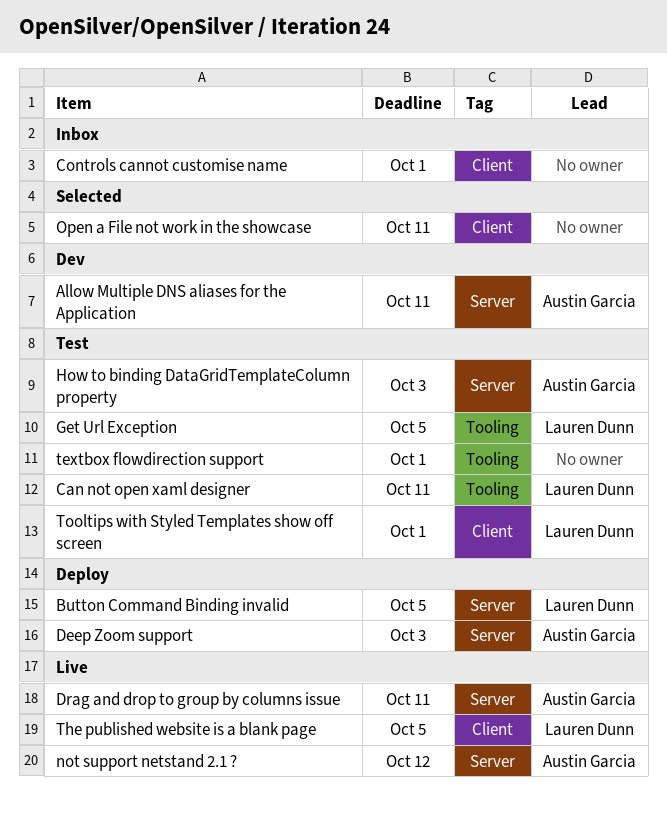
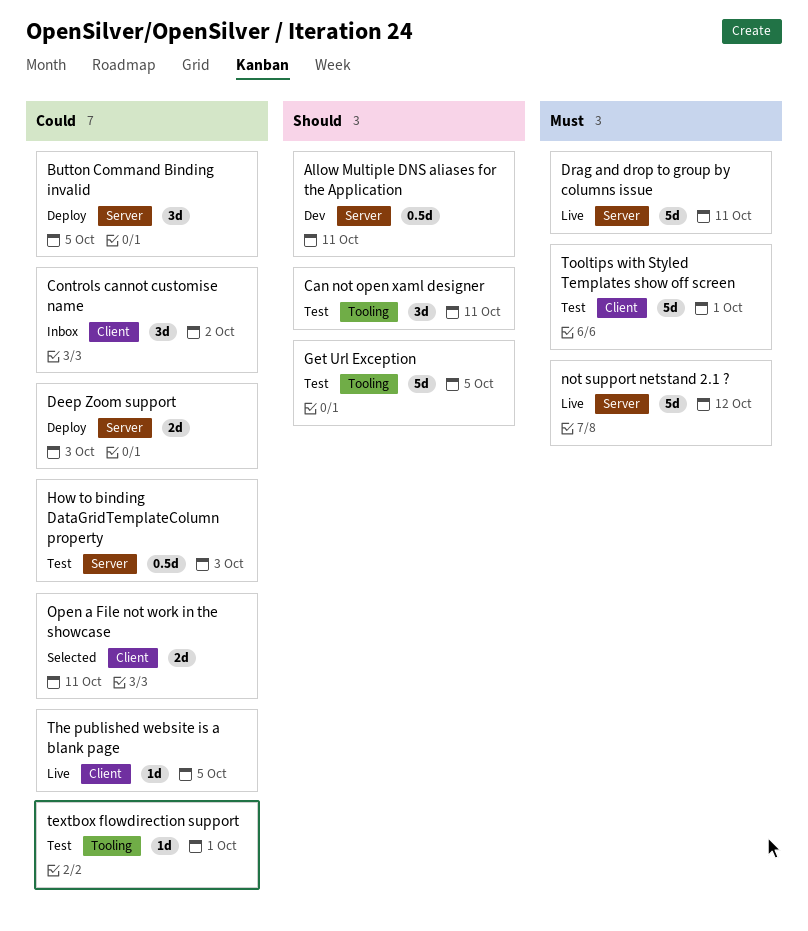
Controls cannot customise name, due: Oct 1 -> Oct 2

